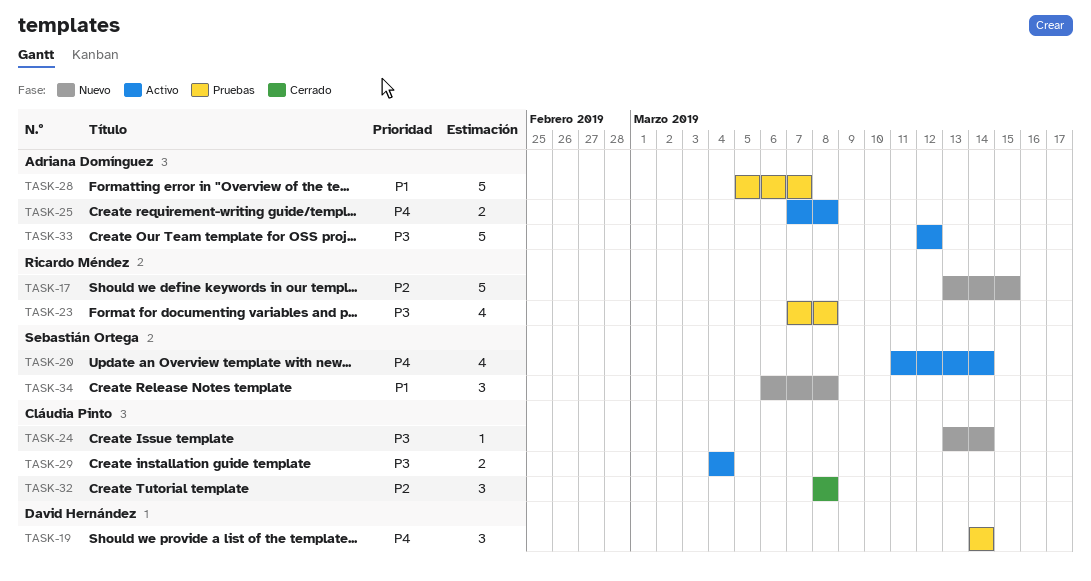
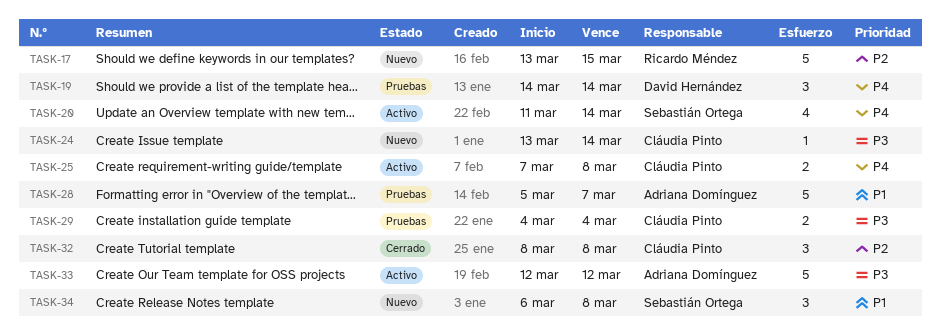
TASK-23: present -> none
TASK-25, owner: Adriana Domínguez -> Cláudia Pinto
TASK-29, status: Activo -> Pruebas

